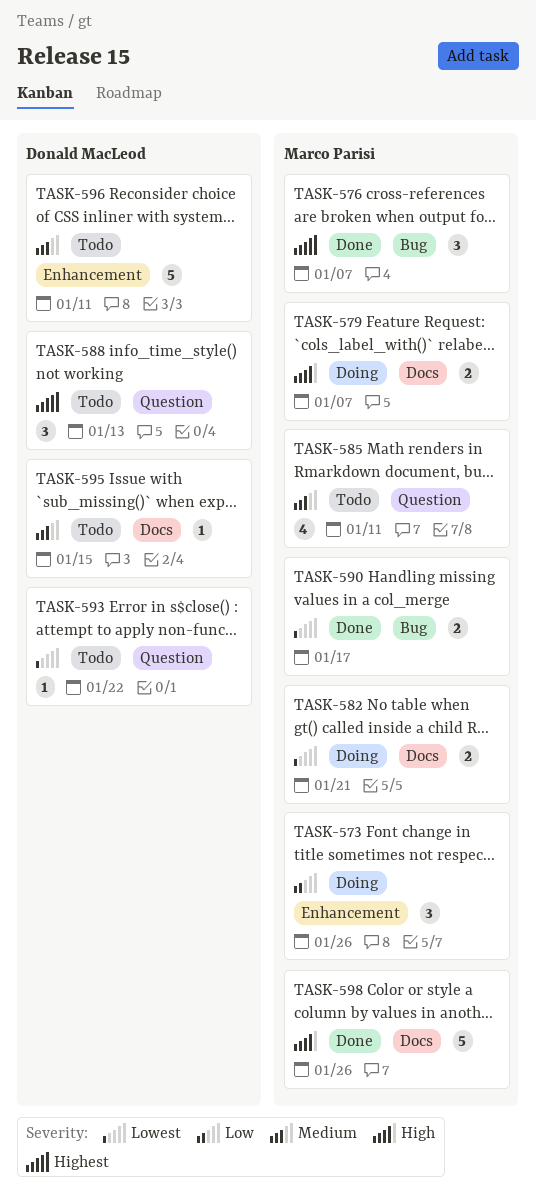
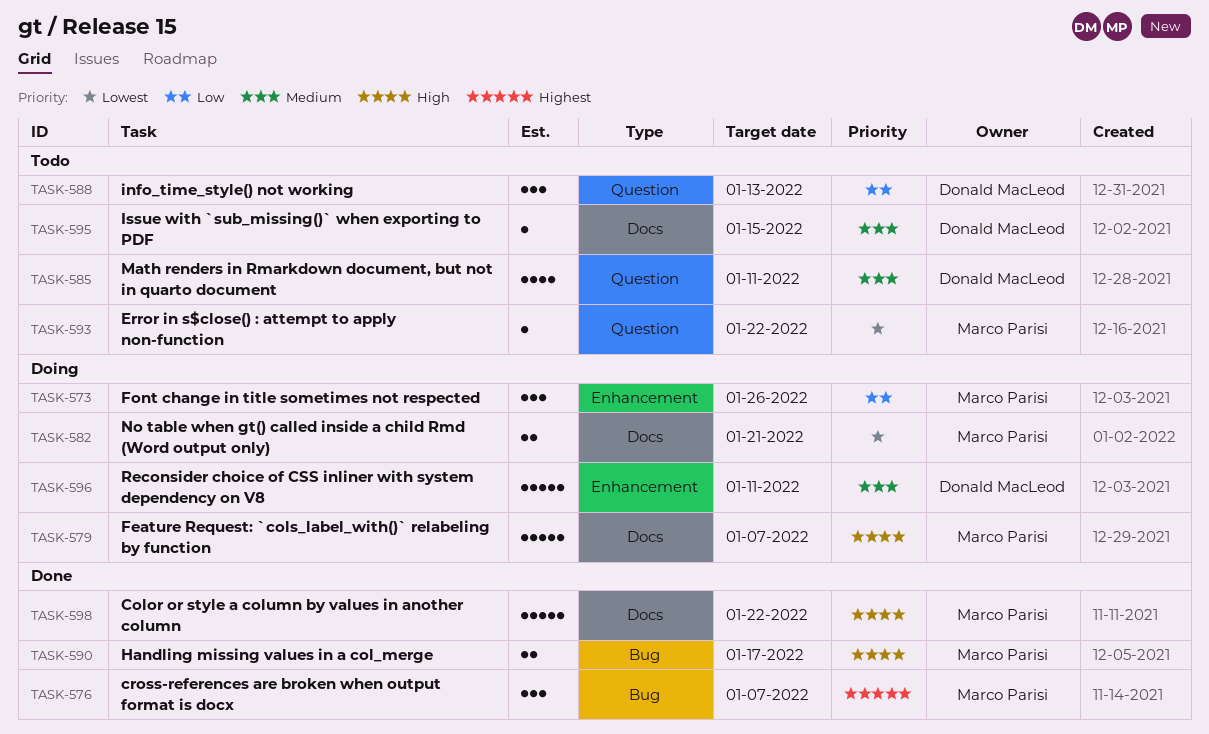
TASK-579, estimate: 2 -> 5
TASK-585, owner: Marco Parisi -> Donald MacLeod
TASK-588, priority: Highest -> Low
TASK-590, priority: Lowest -> High
TASK-593, owner: Donald MacLeod -> Marco Parisi
TASK-596, status: Todo -> Doing
TASK-598, due: Jan 26 -> Jan 22

